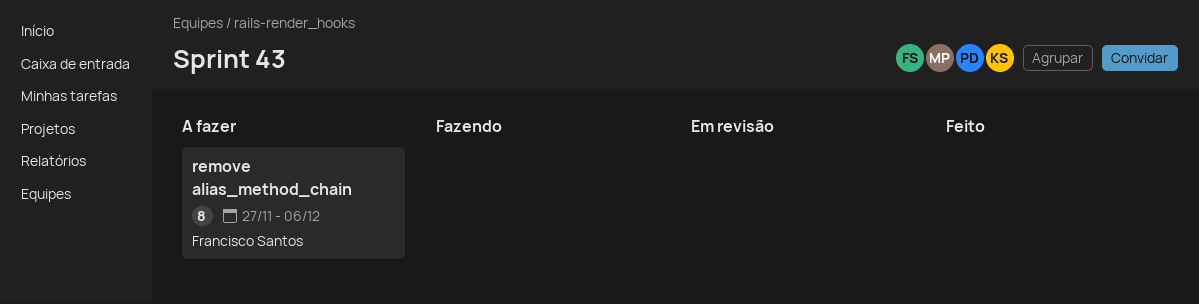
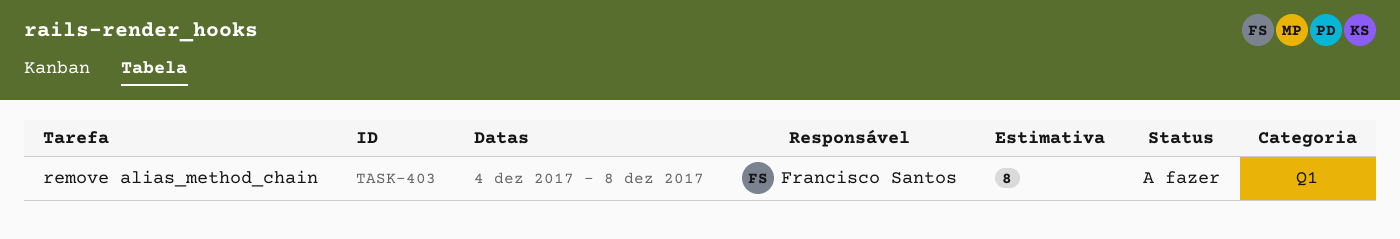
remove alias_method_chain, start: Nov 27 -> Dec 4
remove alias_method_chain, due: Dec 6 -> Dec 8

